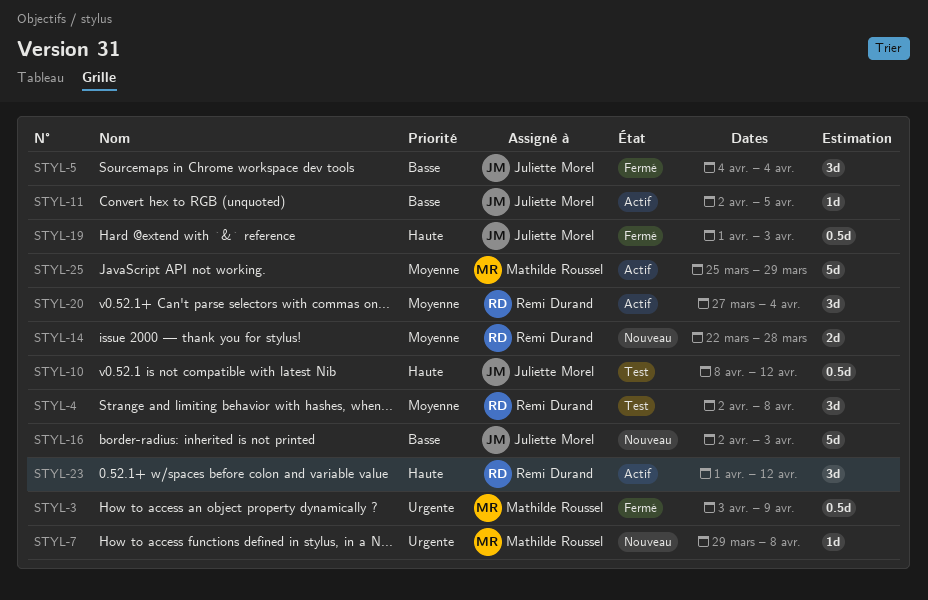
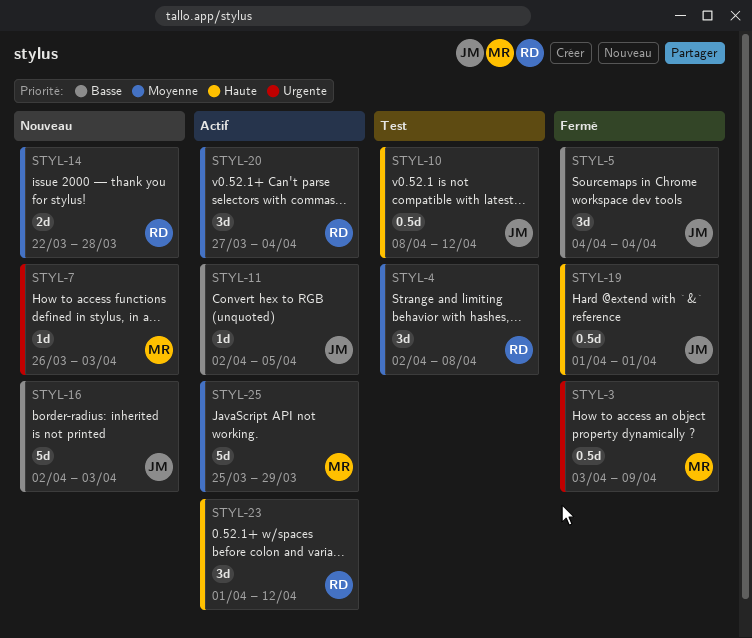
STYL-7, start: Mar 29 -> Mar 26
STYL-7, due: Apr 8 -> Apr 3
STYL-19, due: Apr 3 -> Apr 1

